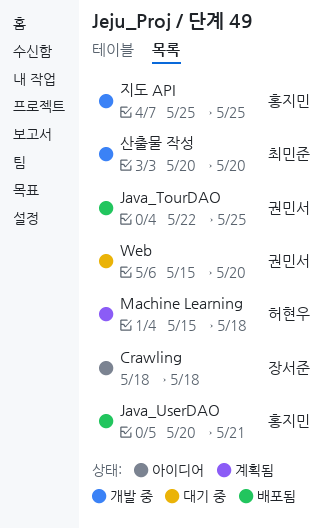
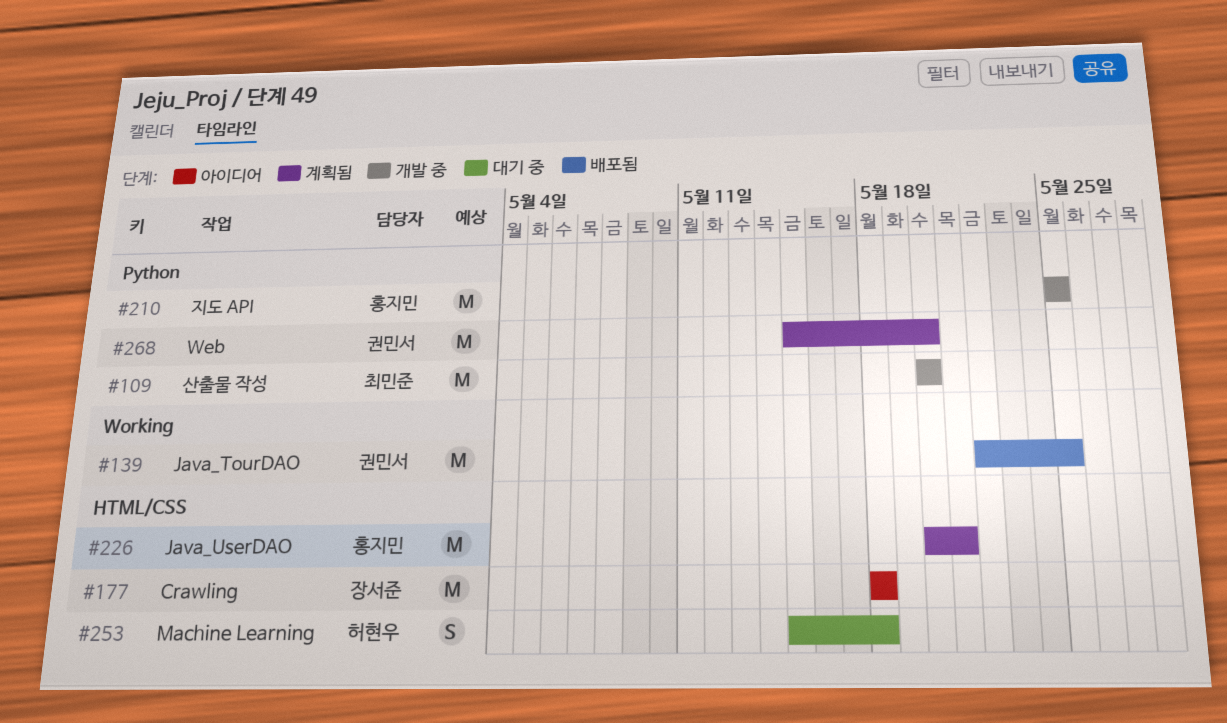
Java_UserDAO, status: 배포됨 -> 계획됨
Machine Learning, status: 계획됨 -> 대기 중
Web, status: 대기 중 -> 계획됨

